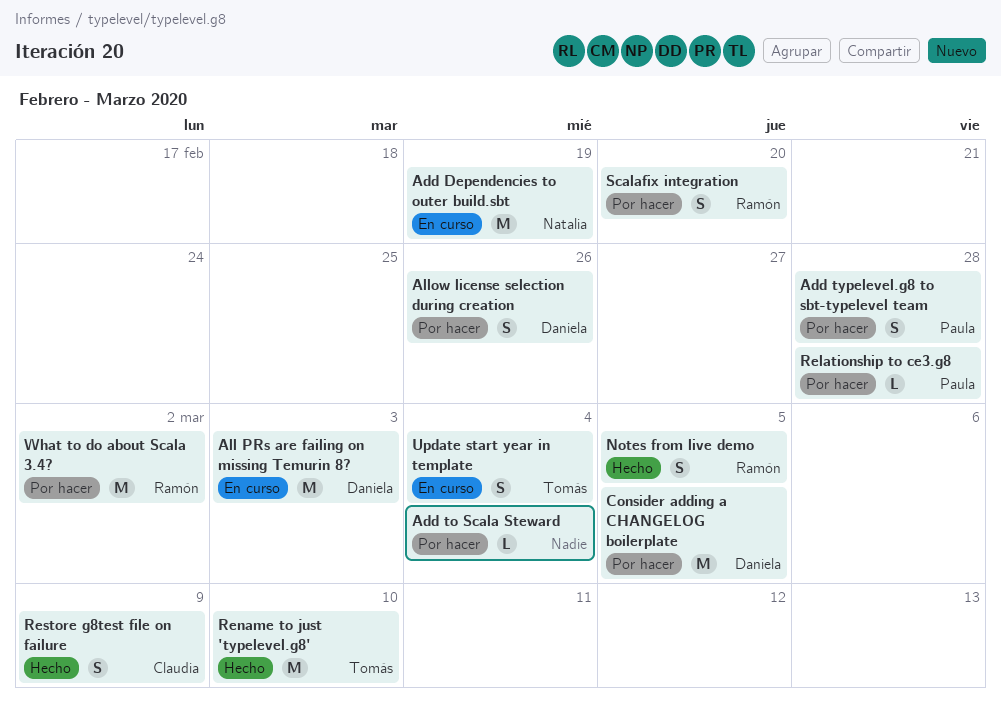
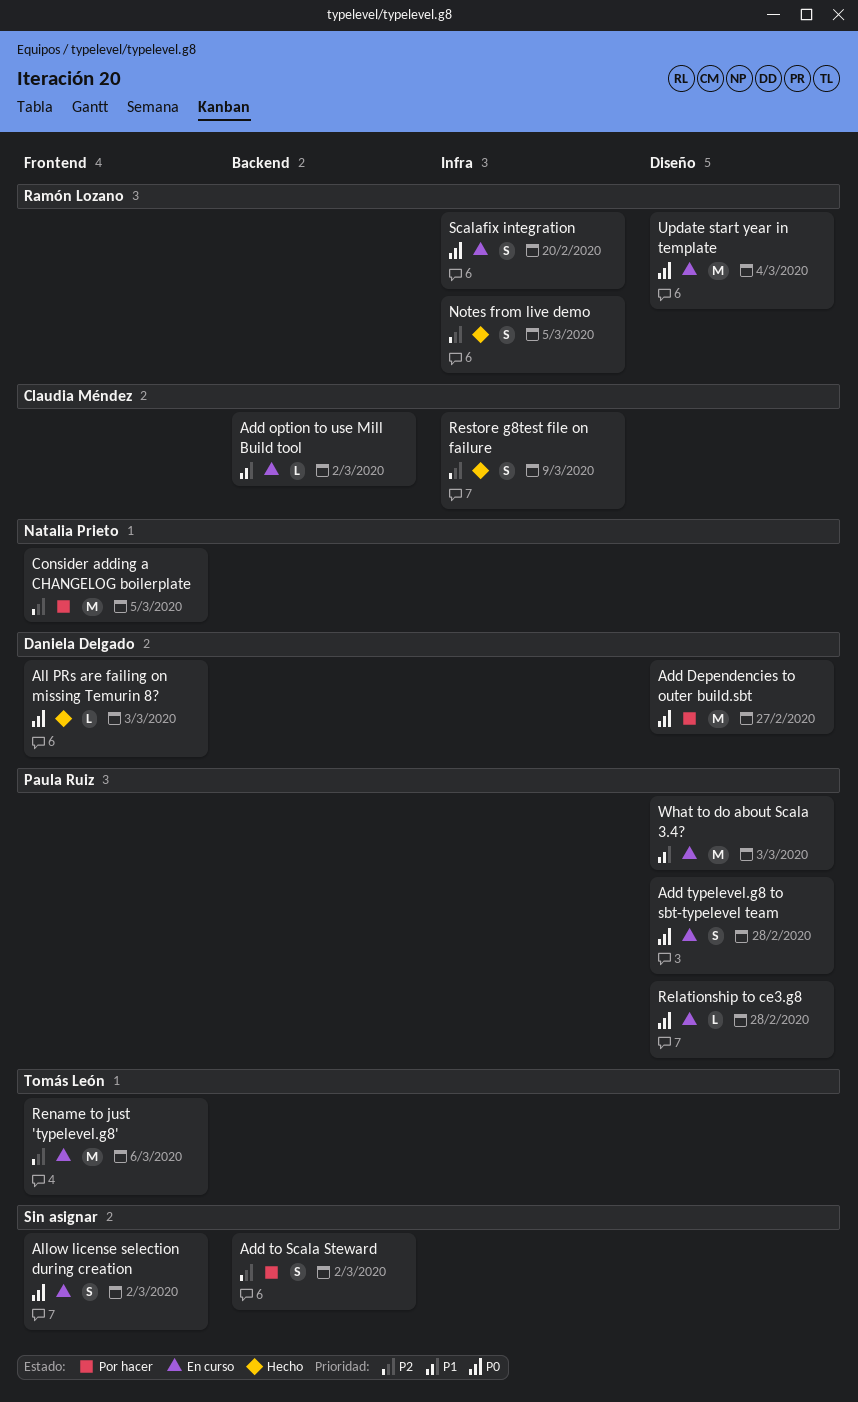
Add Dependencies to outer build.sbt, status: En curso -> Por hacer
Add Dependencies to outer build.sbt, owner: Natalia Prieto -> Daniela Delgado
Add Dependencies to outer build.sbt, due: Feb 19 -> Feb 27
Add option to use Mill Build tool: none -> present
Add to Scala Steward, estimate: L -> S
Add to Scala Steward, due: Mar 4 -> Mar 2
Add typelevel.g8 to sbt-typelevel team, status: Por hacer -> En curso
All PRs are failing on missing Temurin 8?, status: En curso -> Hecho
All PRs are failing on missing Temurin 8?, estimate: M -> L
Allow license selection during creation, status: Por hacer -> En curso
Allow license selection during creation, owner: Daniela Delgado -> none
Allow license selection during creation, due: Feb 26 -> Mar 2
Consider adding a CHANGELOG boilerplate, owner: Daniela Delgado -> Natalia Prieto
Relationship to ce3.g8, status: Por hacer -> En curso
Rename to just 'typelevel.g8', status: Hecho -> En curso
Rename to just 'typelevel.g8', due: Mar 10 -> Mar 6
Scalafix integration, status: Por hacer -> En curso
Update start year in template, owner: Tomás León -> Ramón Lozano
Update start year in template, estimate: S -> M
What to do about Scala 3.4?, status: Por hacer -> En curso
What to do about Scala 3.4?, owner: Ramón Lozano -> Paula Ruiz
What to do about Scala 3.4?, due: Mar 2 -> Mar 3

